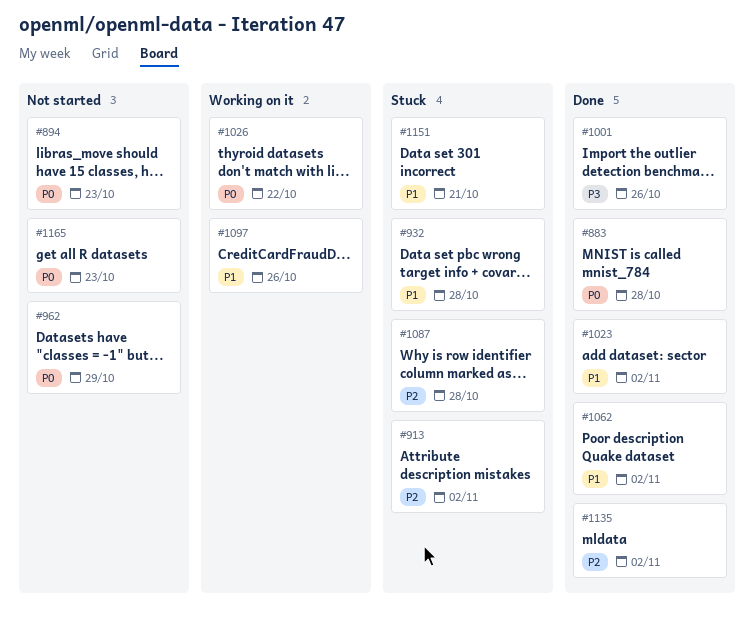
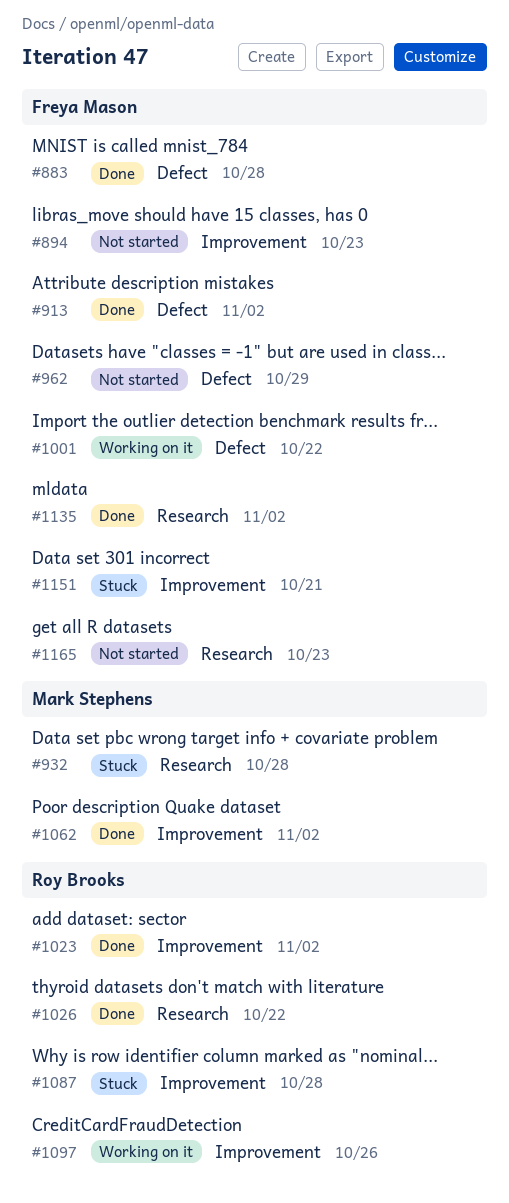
#913, status: Stuck -> Done
#1001, status: Done -> Working on it
#1001, due: Oct 26 -> Oct 22
#1026, status: Working on it -> Done

